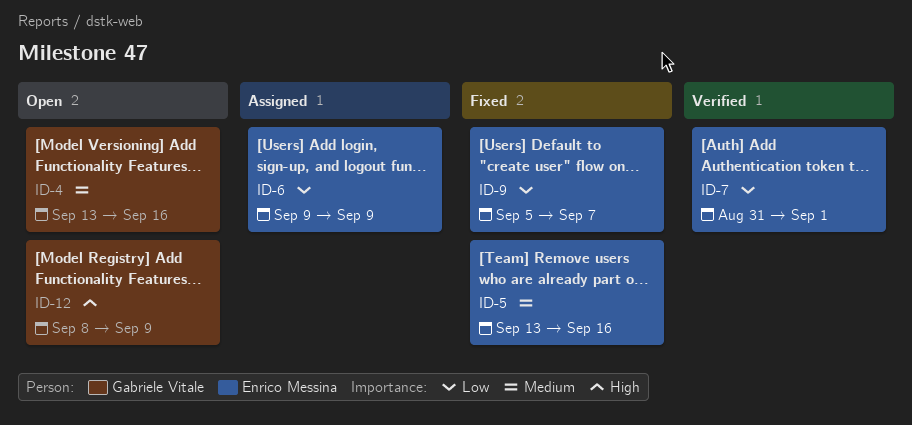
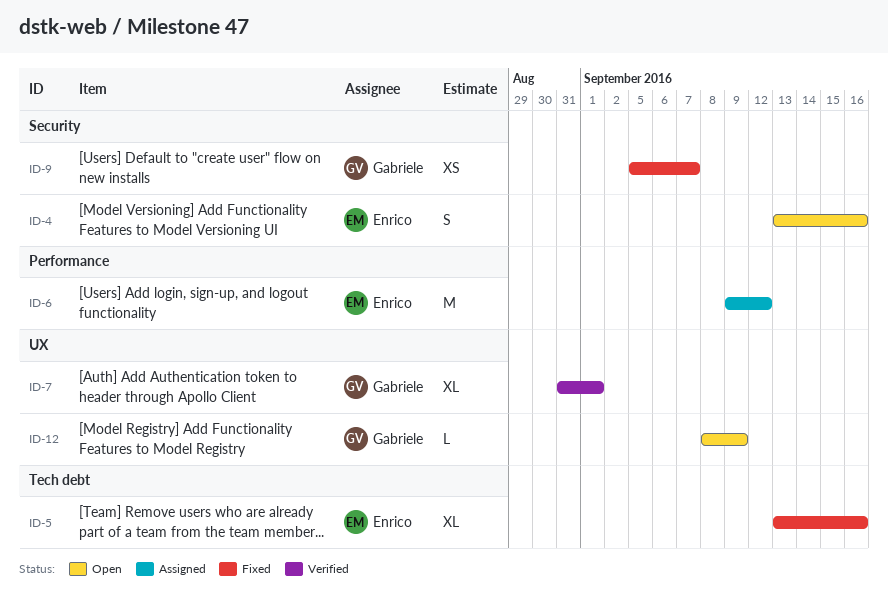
ID-4, owner: Gabriele Vitale -> Enrico Messina
ID-6, due: Sep 9 -> Sep 12
ID-7, owner: Enrico Messina -> Gabriele Vitale
ID-9, owner: Enrico Messina -> Gabriele Vitale

